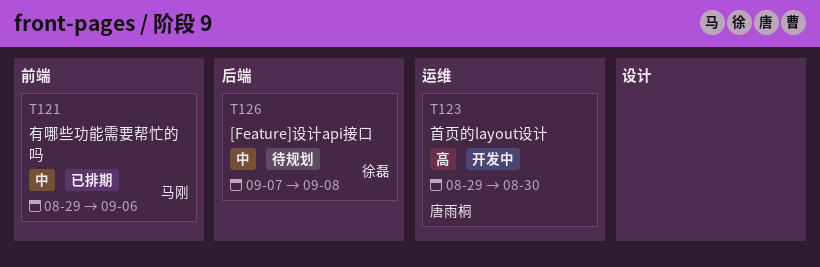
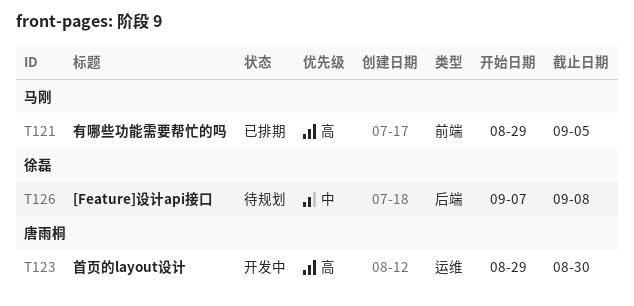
T121, priority: 中 -> 高
T121, due: Sep 6 -> Sep 5

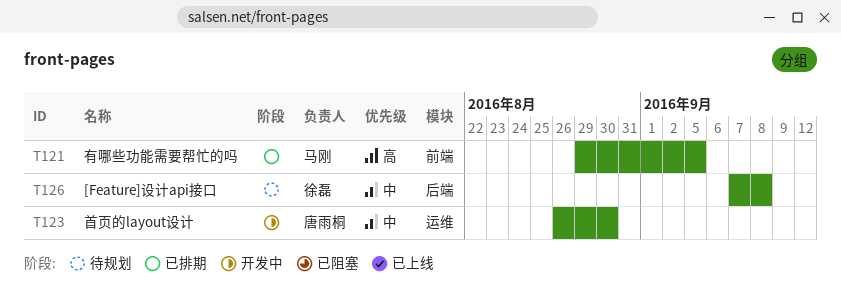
T123, priority: 高 -> 中
T123, start: Aug 29 -> Aug 26

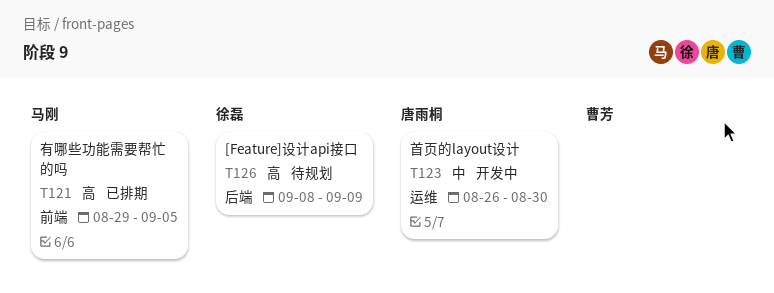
T126, priority: 中 -> 高
T126, start: Sep 7 -> Sep 8
T126, due: Sep 8 -> Sep 9

